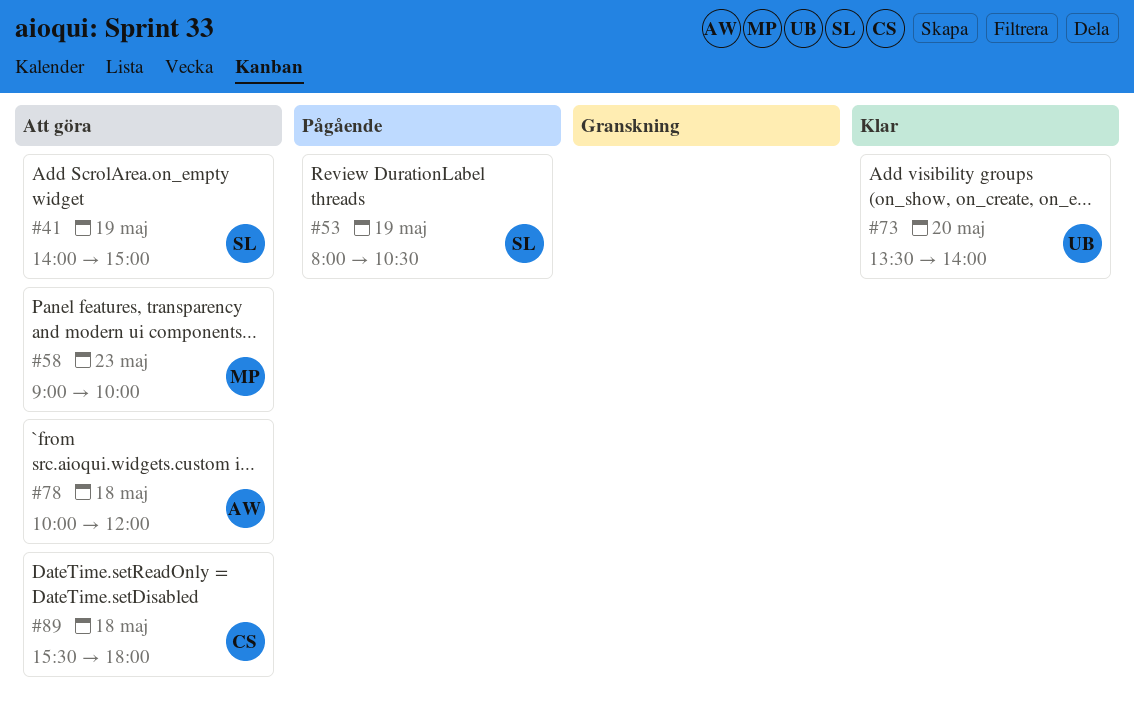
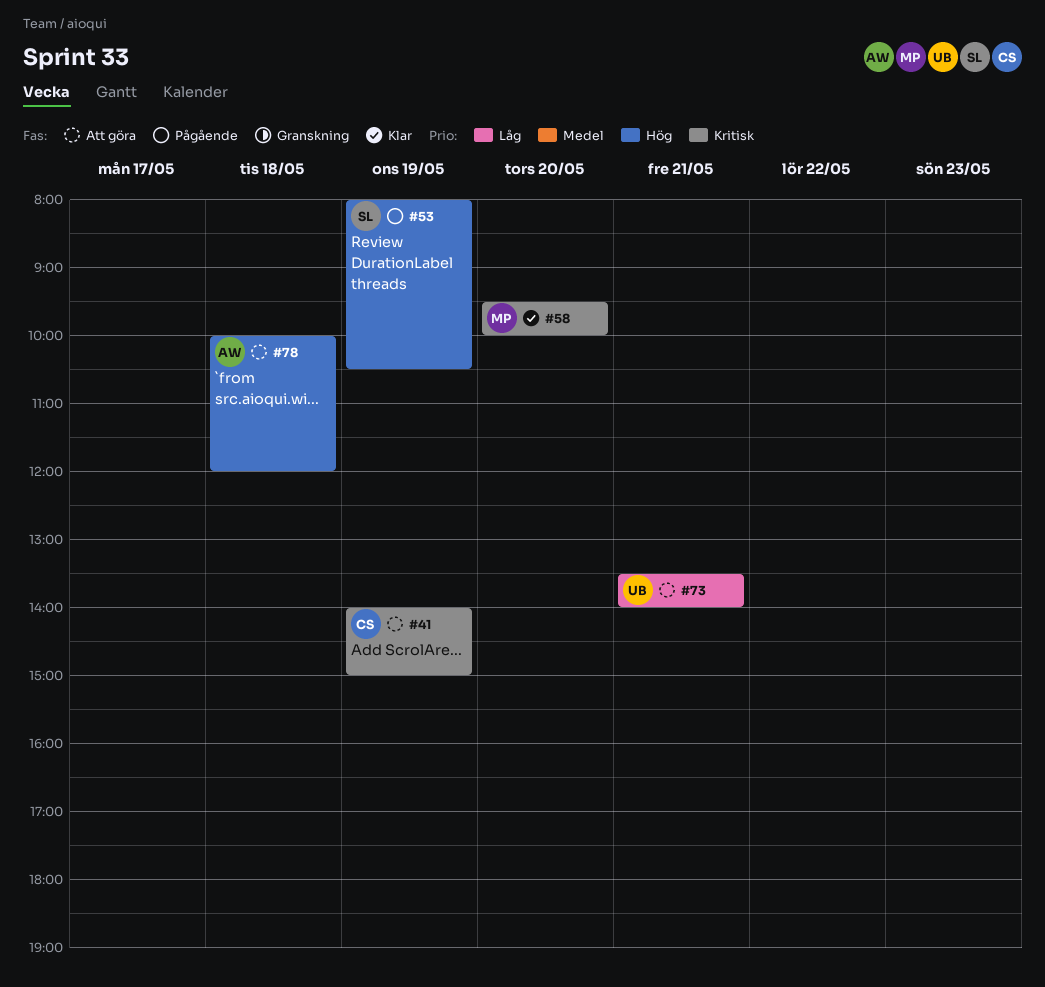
#41, owner: SL -> CS
#58, status: Att göra -> Klar
#58, day: May 23 -> May 20
#58, begins: 09:00 -> 09:30
#73, status: Klar -> Att göra
#73, day: May 20 -> May 21
#89: present -> none

